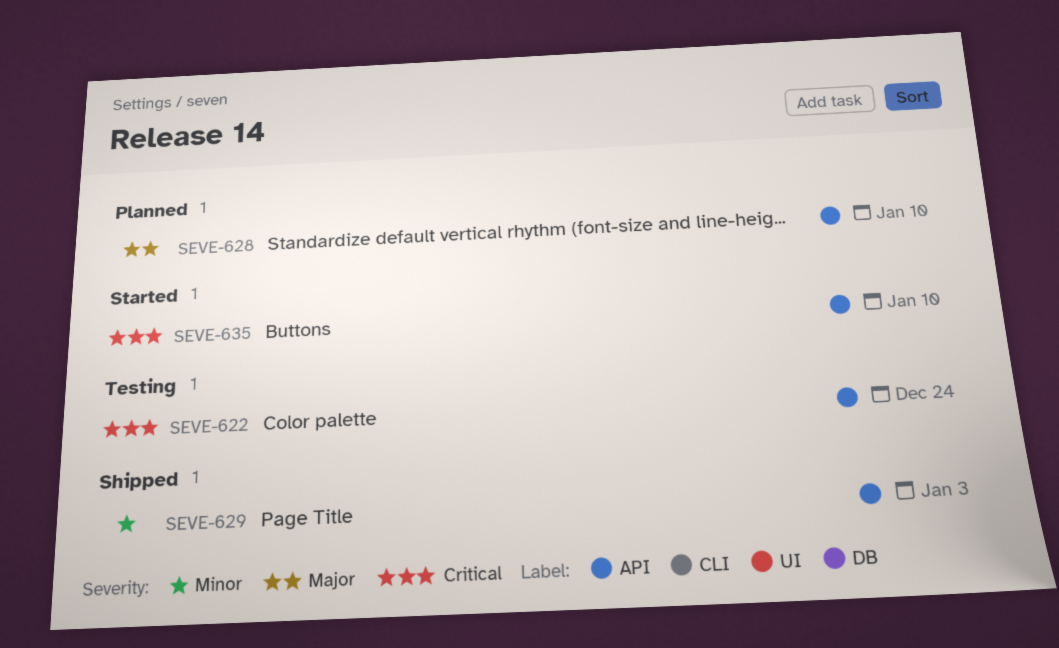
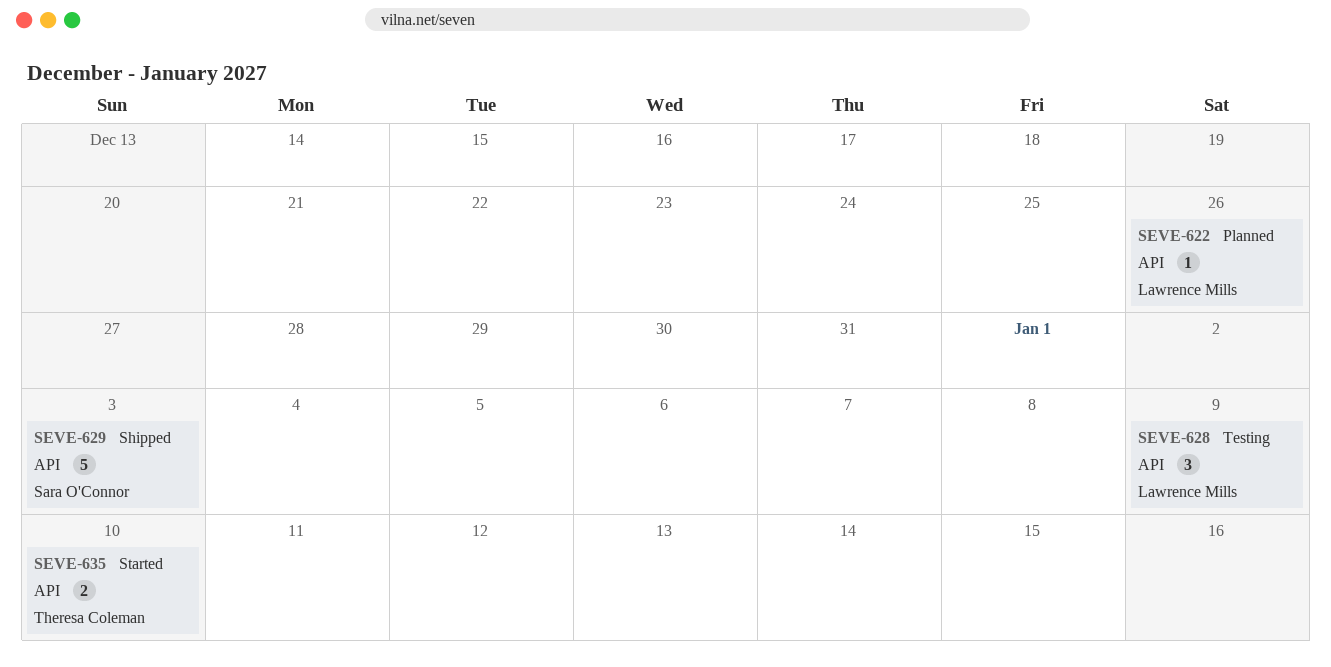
SEVE-622, status: Testing -> Planned
SEVE-622, due: Dec 24 -> Dec 26
SEVE-628, status: Planned -> Testing
SEVE-628, due: Jan 10 -> Jan 9

